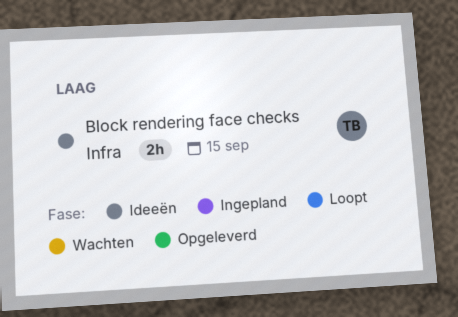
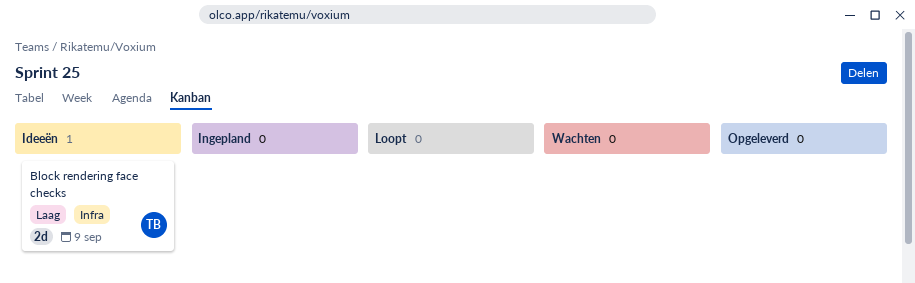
Block rendering face checks, estimate: 2h -> 2d
Block rendering face checks, due: Sep 15 -> Sep 9

